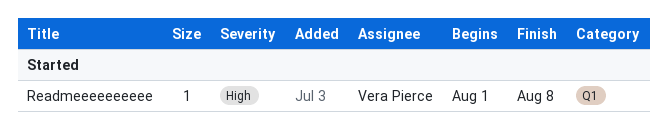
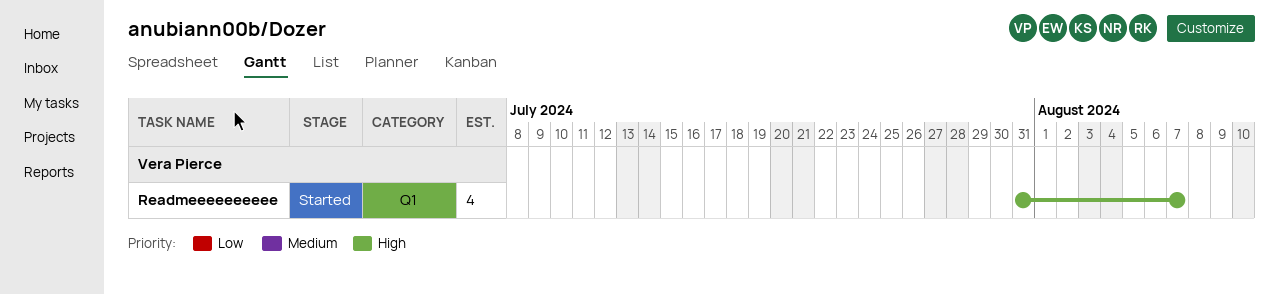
Readmeeeeeeeeee, estimate: 1 -> 4
Readmeeeeeeeeee, start: Aug 1 -> Jul 31
Readmeeeeeeeeee, due: Aug 8 -> Aug 7

